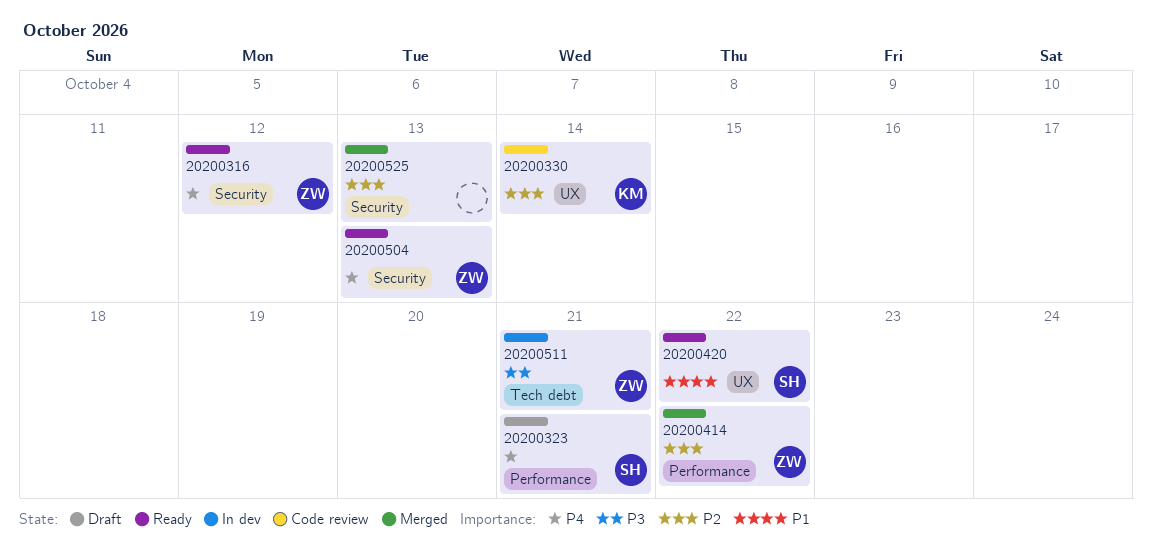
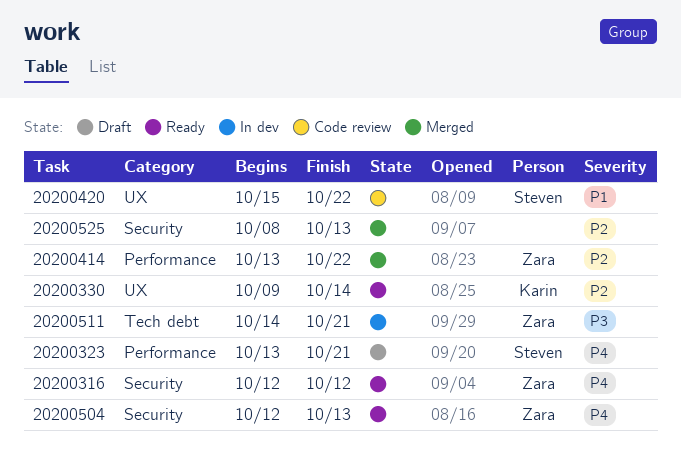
20200330, status: Code review -> Ready
20200420, status: Ready -> Code review

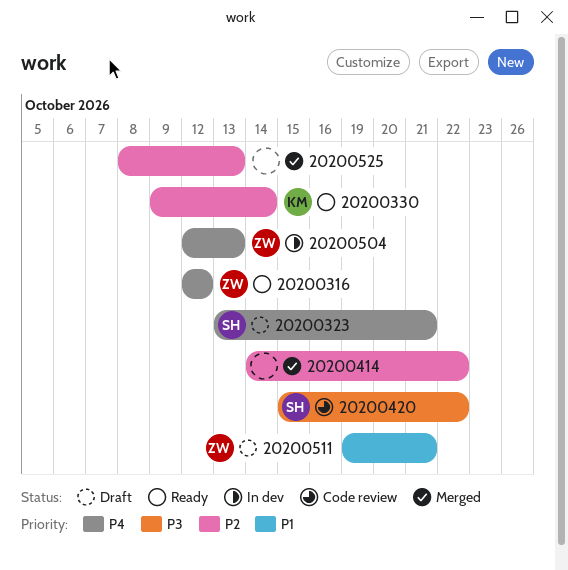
20200414, owner: Zara -> none
20200414, start: Oct 13 -> Oct 14
20200420, priority: P1 -> P3
20200504, status: Ready -> In dev
20200511, status: In dev -> Draft
20200511, priority: P3 -> P1
20200511, start: Oct 14 -> Oct 19

